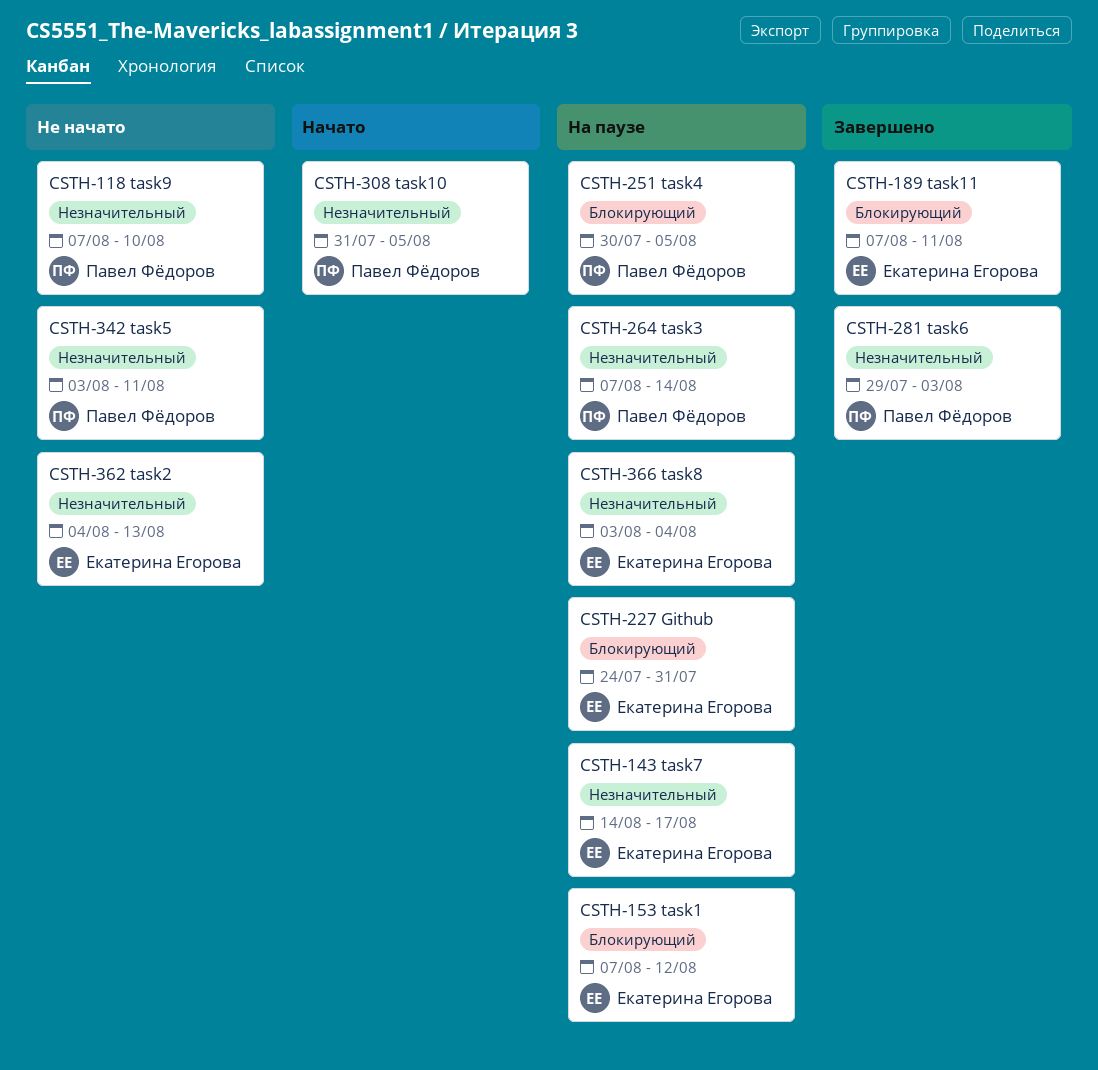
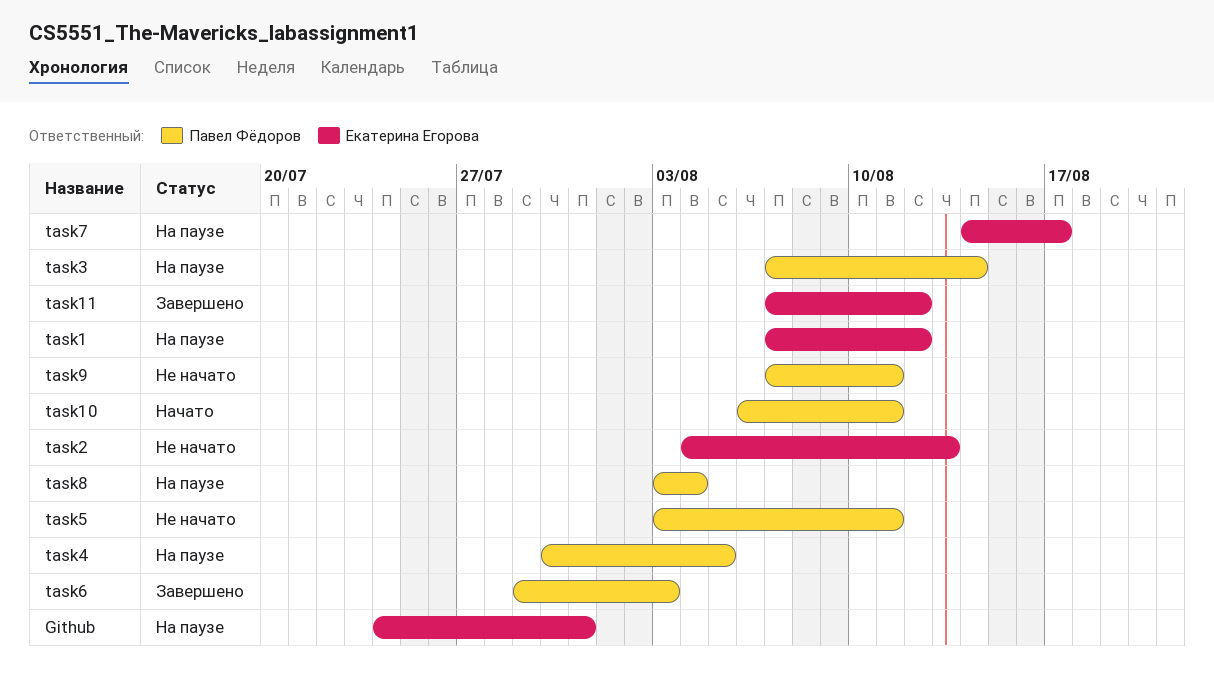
task10, start: Jul 31 -> Aug 6
task10, due: Aug 5 -> Aug 11
task11, due: Aug 11 -> Aug 12
task8, owner: Екатерина Егорова -> Павел Фёдоров
task9, due: Aug 10 -> Aug 11

